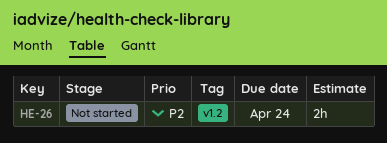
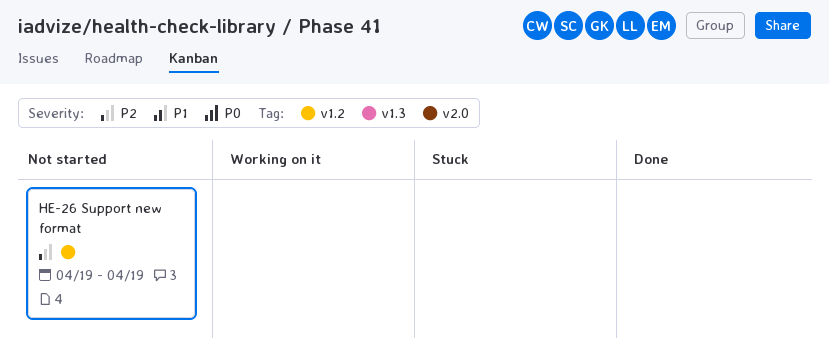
HE-26, due: Apr 24 -> Apr 19

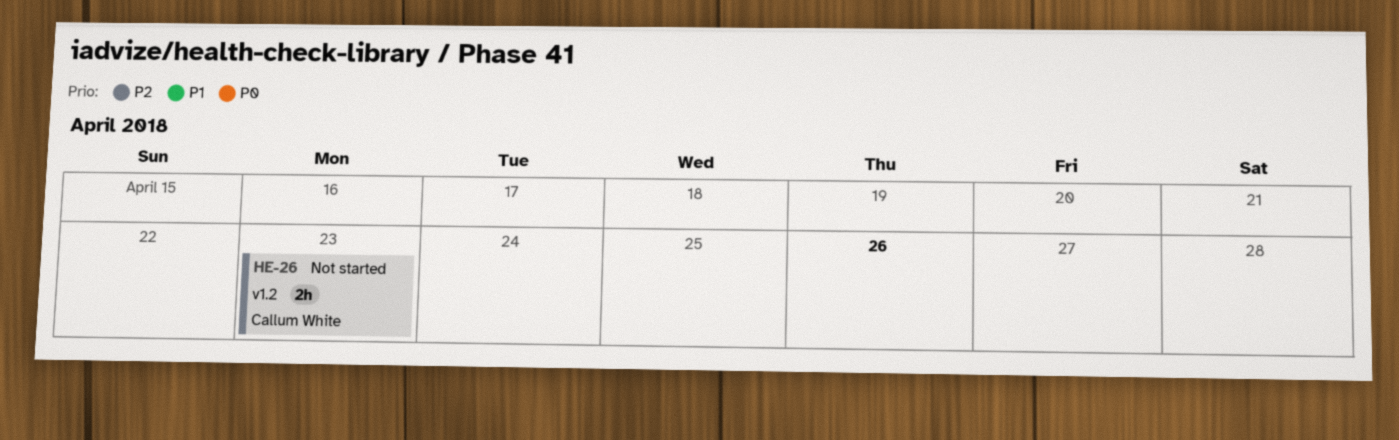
HE-26, due: Apr 19 -> Apr 23

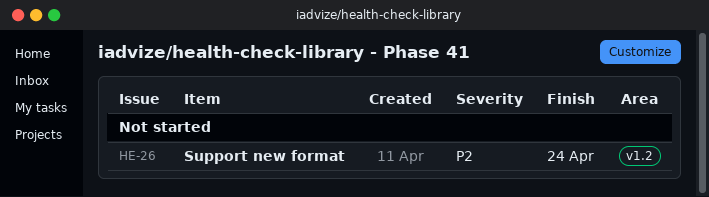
HE-26, due: Apr 23 -> Apr 24

